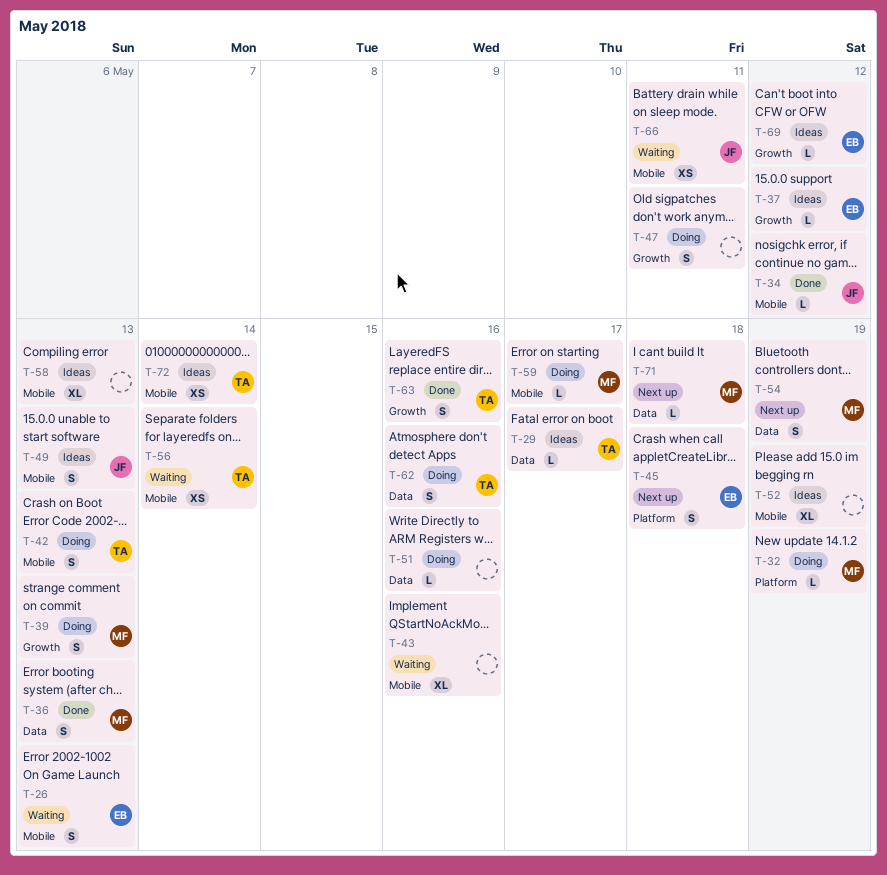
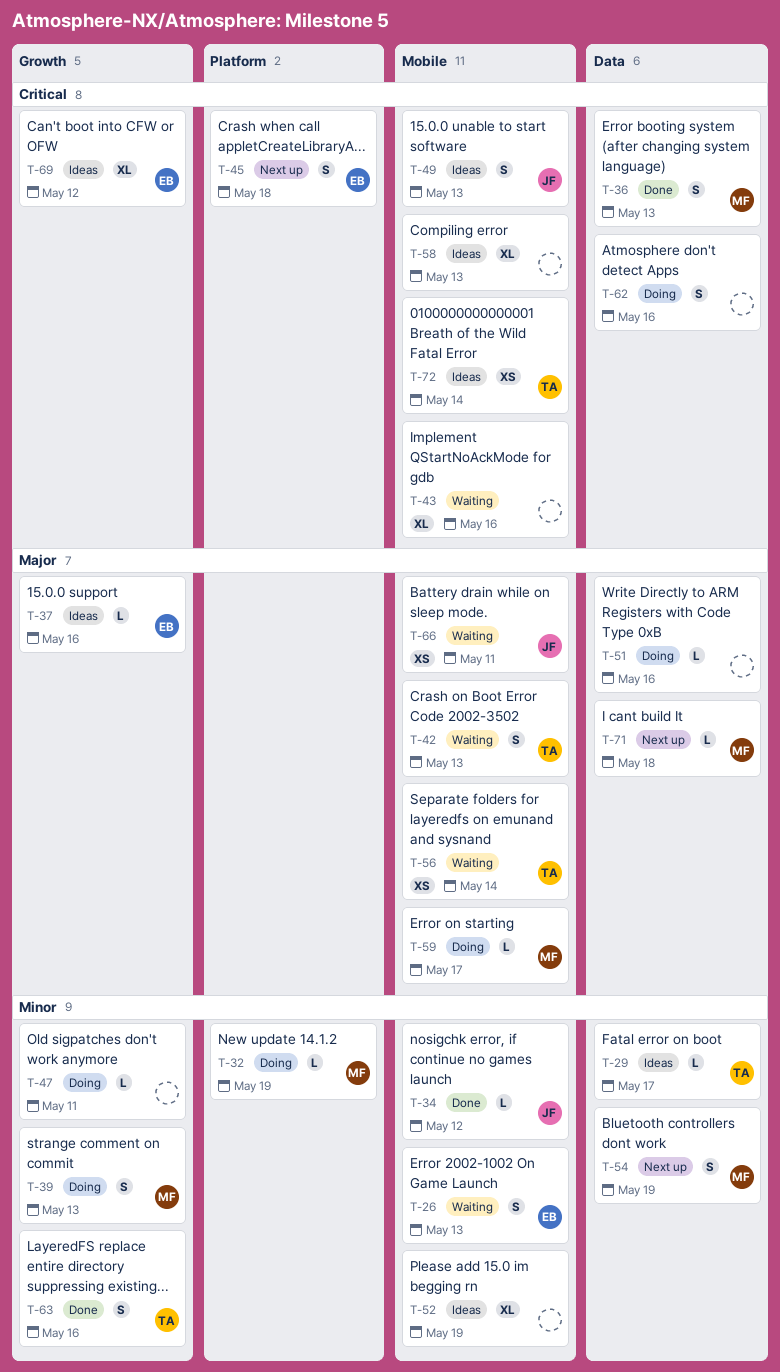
T-37, due: May 12 -> May 16
T-42, status: Doing -> Waiting
T-47, estimate: S -> L
T-62, owner: TA -> none
T-69, estimate: L -> XL

